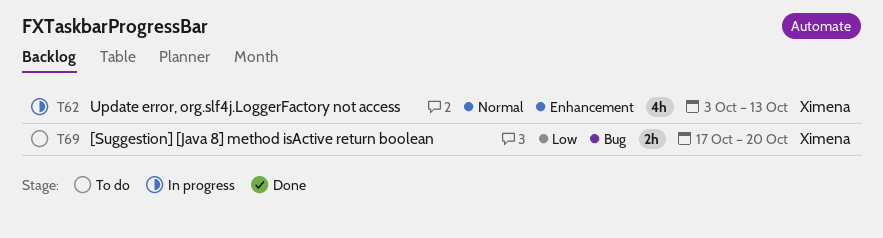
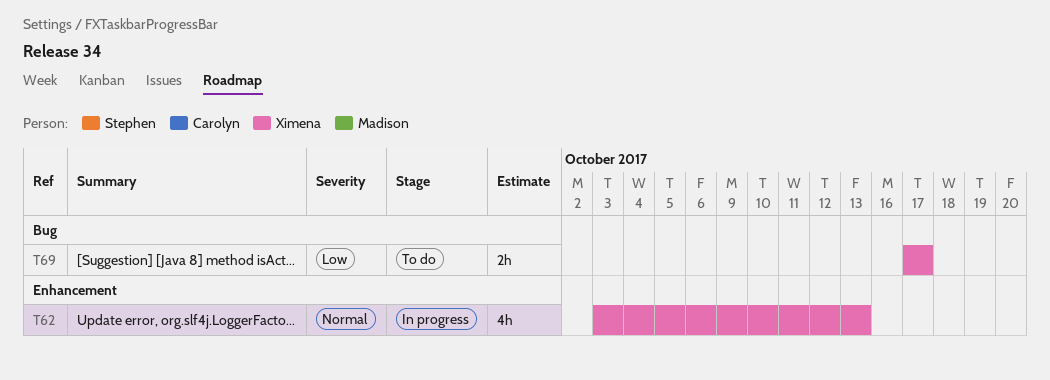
T69, due: Oct 20 -> Oct 17

